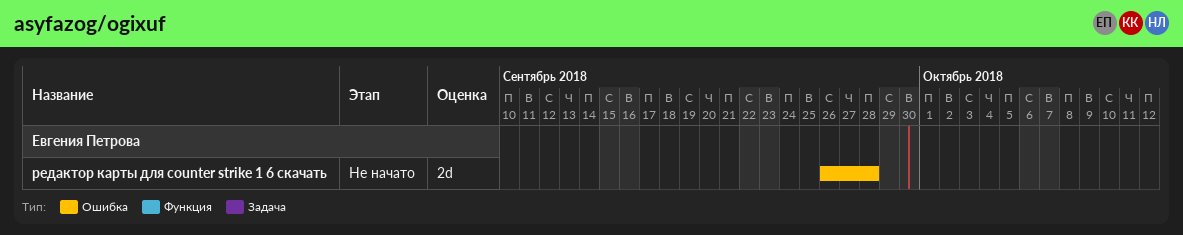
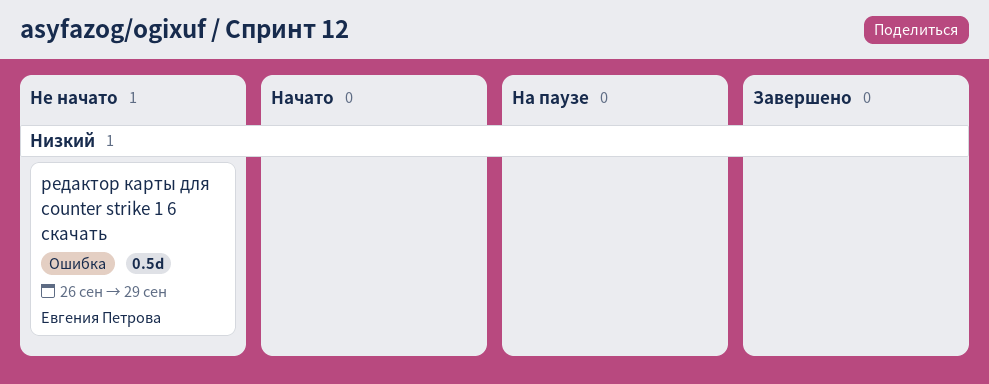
редактор карты для counter strike 1 6 скачать, estimate: 2d -> 0.5d
редактор карты для counter strike 1 6 скачать, due: Sep 28 -> Sep 29

